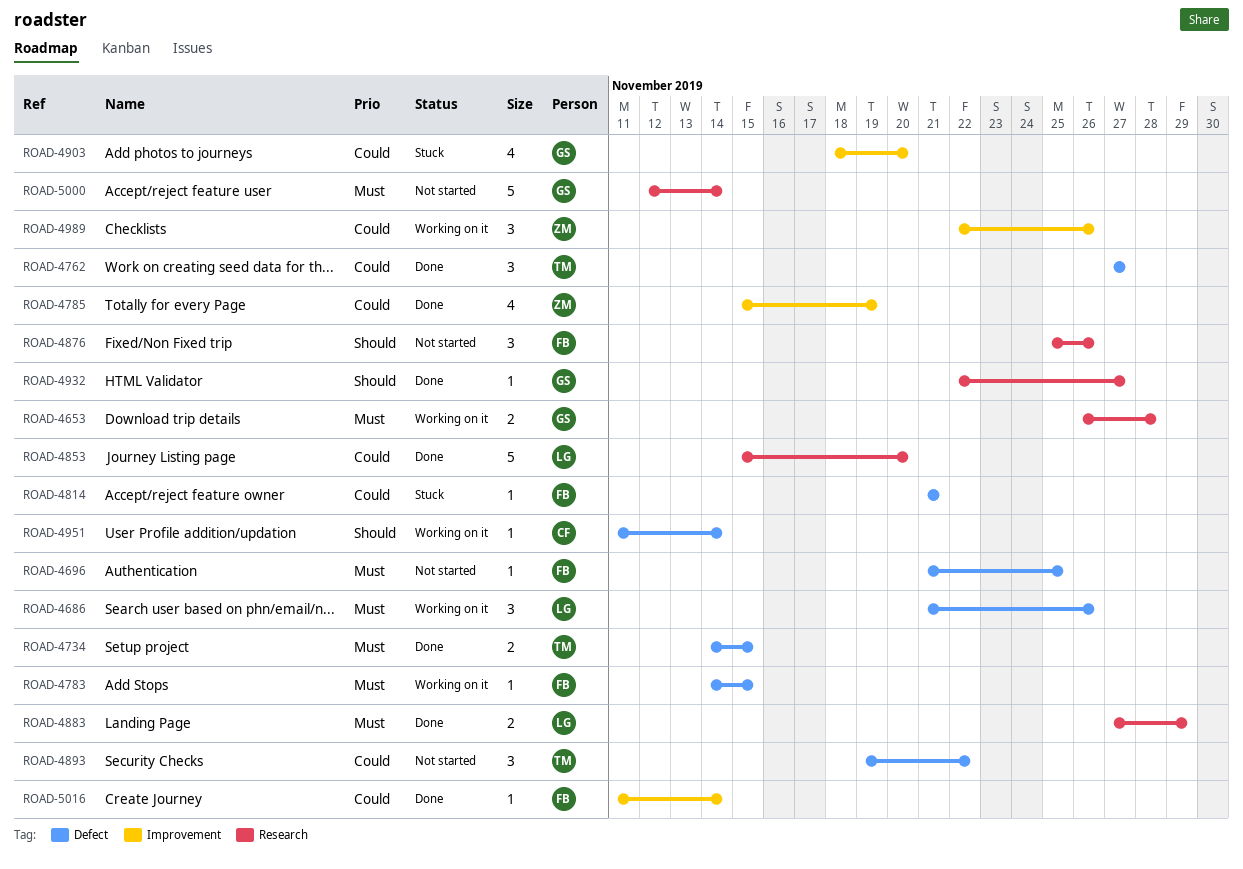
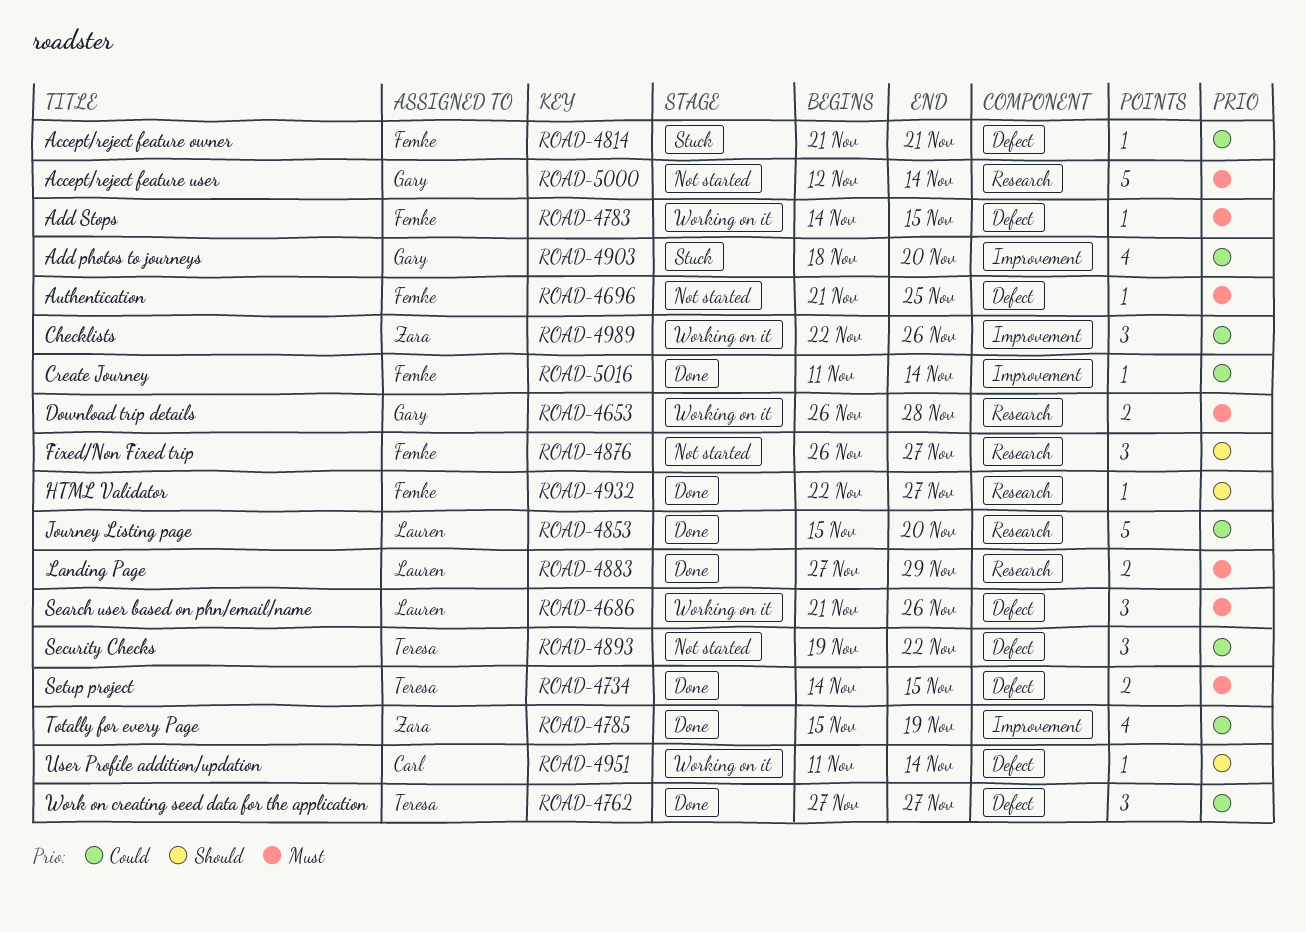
ROAD-4876, start: Nov 25 -> Nov 26
ROAD-4876, due: Nov 26 -> Nov 27
ROAD-4932, owner: Gary -> Femke

